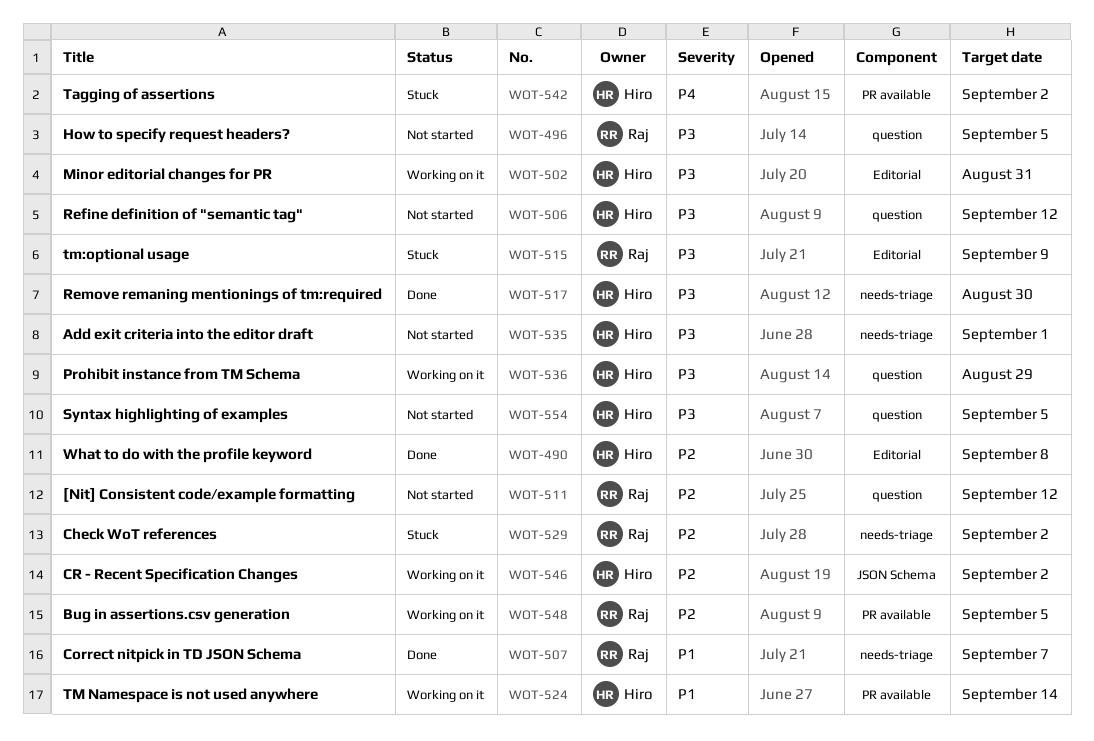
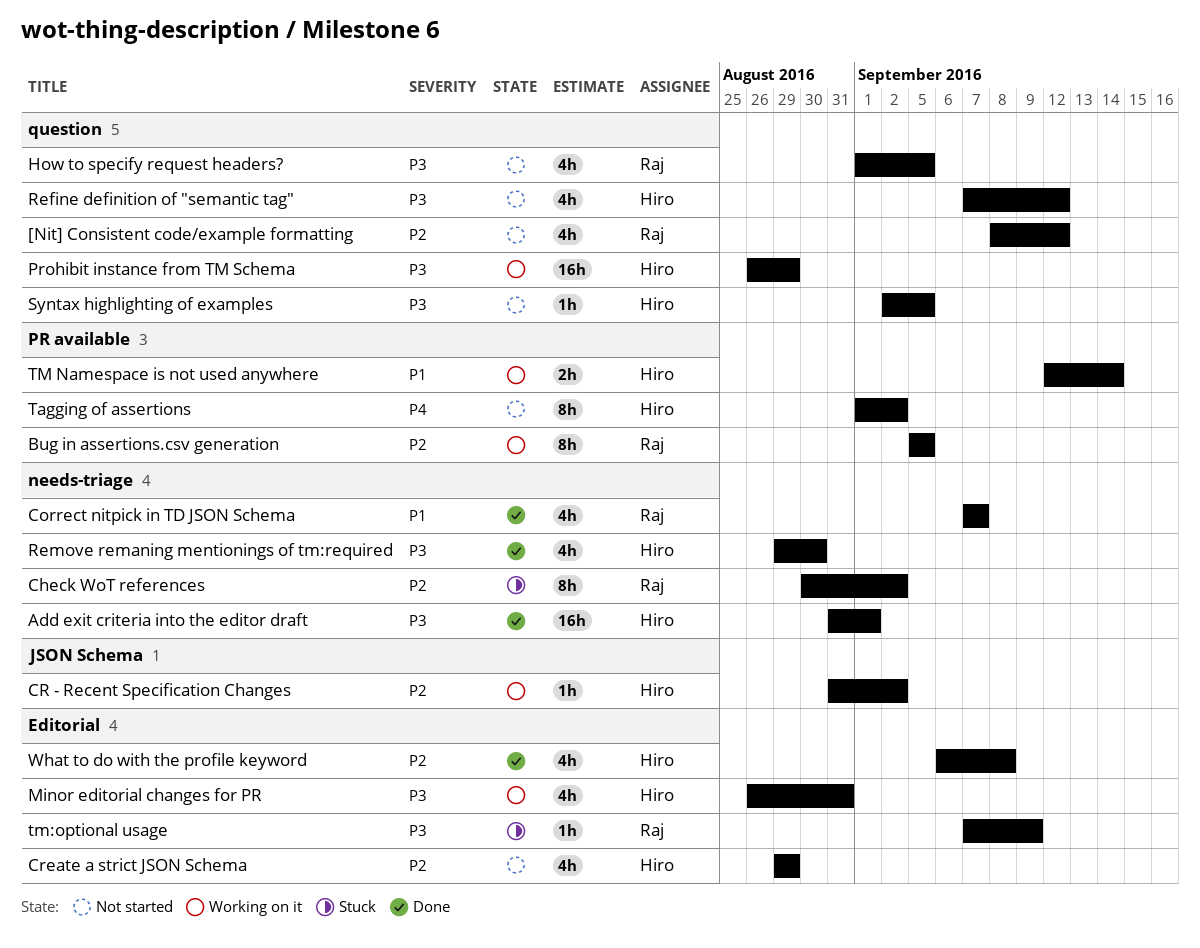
Add exit criteria into the editor draft, status: Not started -> Done
Create a strict JSON Schema: none -> present
Tagging of assertions, status: Stuck -> Not started

